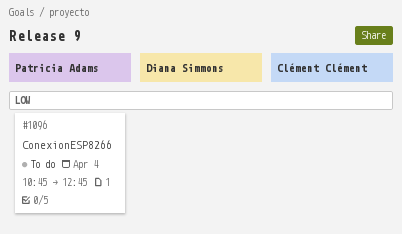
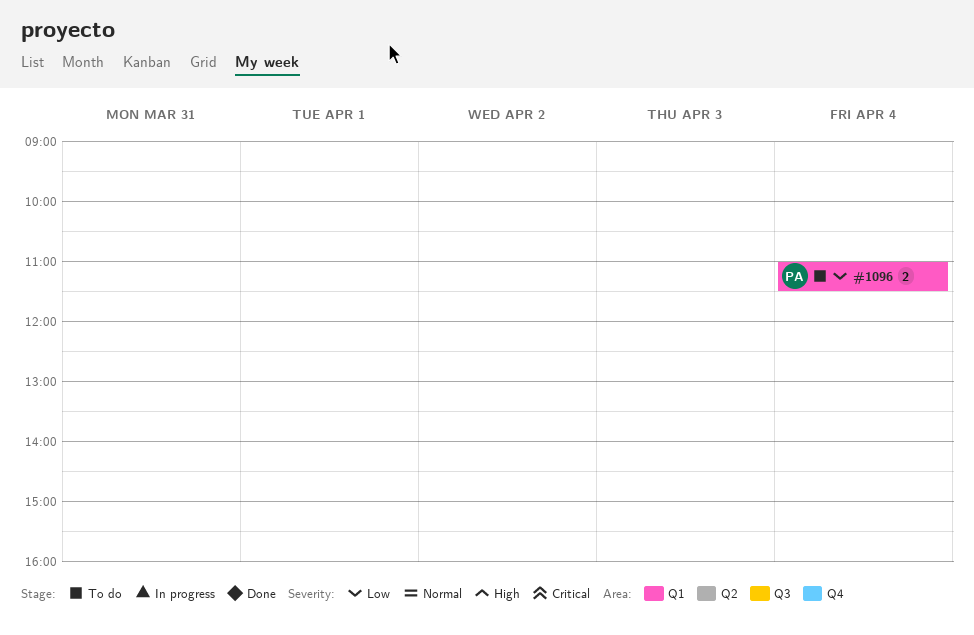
#1096, begins: 10:45 -> 11:00
#1096, ends: 12:45 -> 11:30

